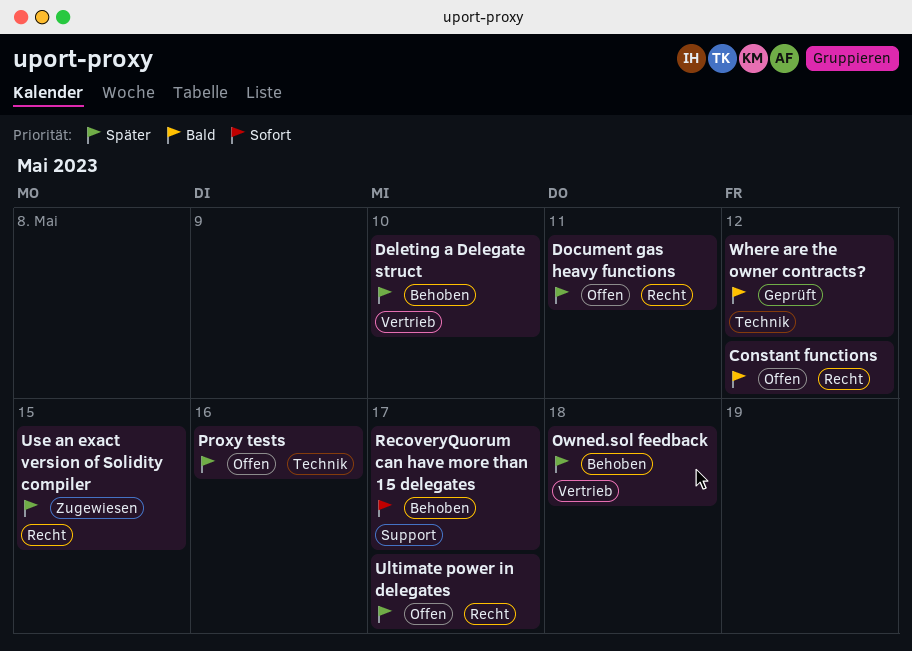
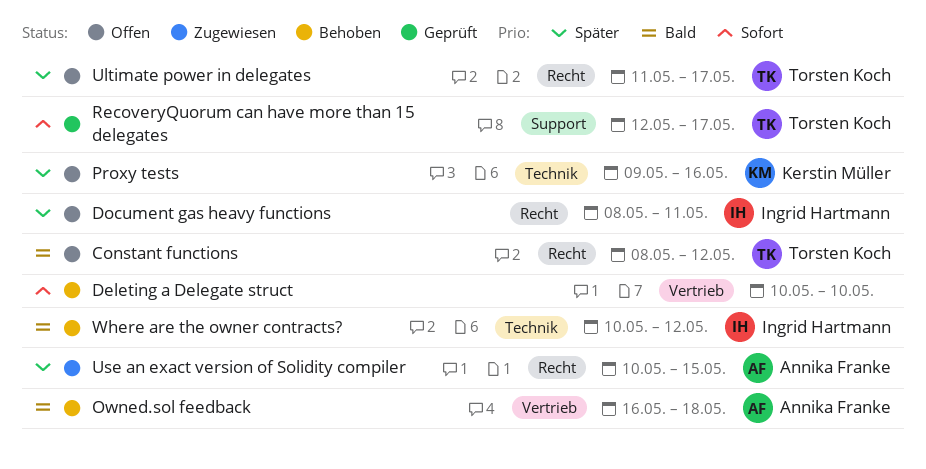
Deleting a Delegate struct, priority: Später -> Sofort
Owned.sol feedback, priority: Später -> Bald
RecoveryQuorum can have more than 15 delegates, status: Behoben -> Geprüft
Where are the owner contracts?, status: Geprüft -> Behoben

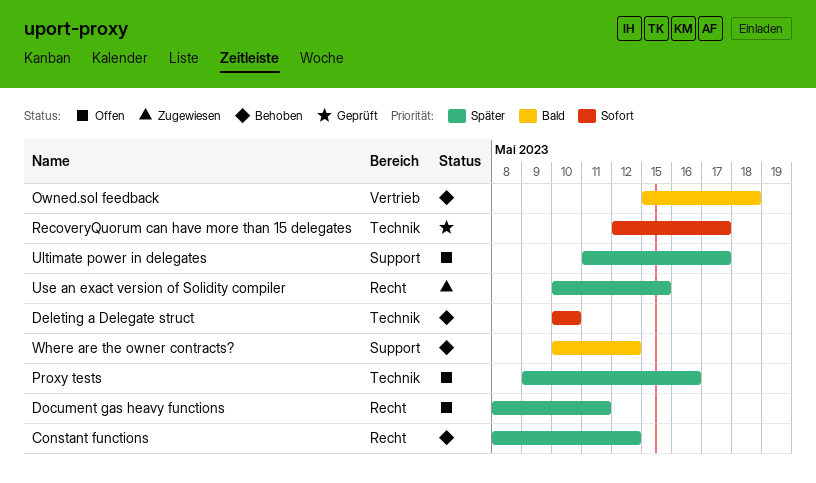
Constant functions, status: Offen -> Behoben
Constant functions, priority: Bald -> Später
Deleting a Delegate struct, label: Vertrieb -> Technik
Owned.sol feedback, start: May 16 -> May 15
RecoveryQuorum can have more than 15 delegates, label: Support -> Technik
Ultimate power in delegates, label: Recht -> Support
Where are the owner contracts?, label: Technik -> Support

